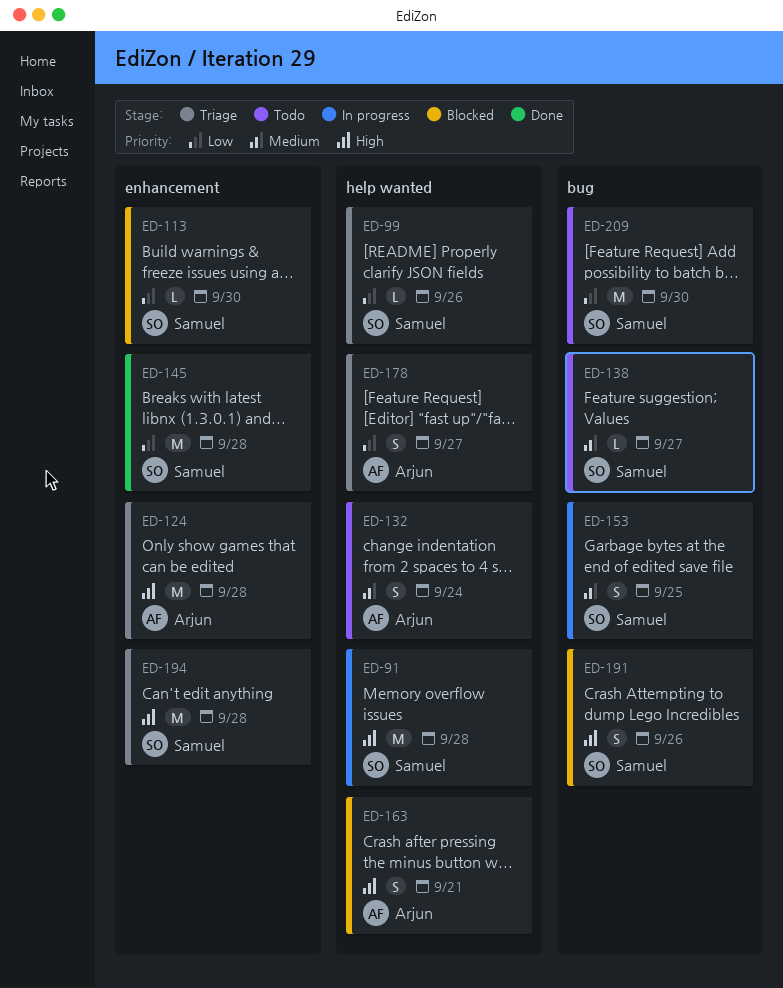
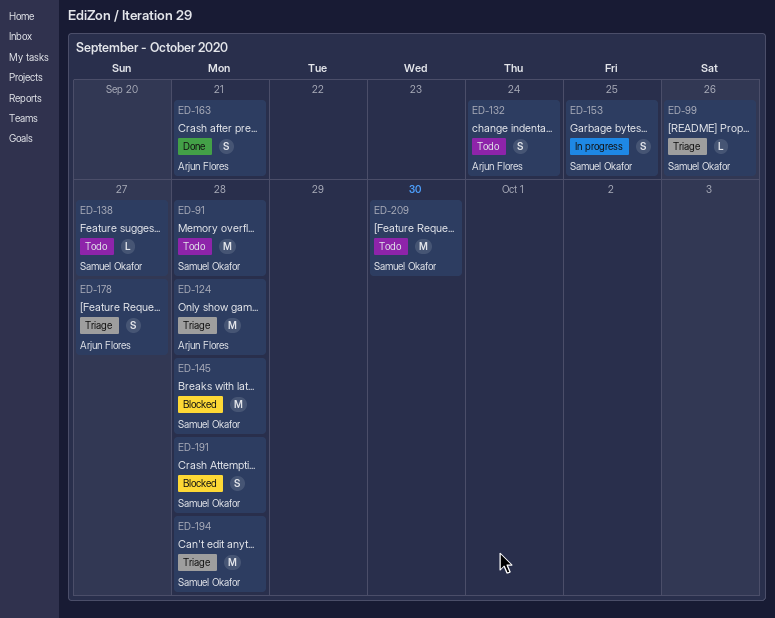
ED-91, status: In progress -> Todo
ED-113: present -> none
ED-145, status: Done -> Blocked
ED-163, status: Blocked -> Done
ED-191, due: Sep 26 -> Sep 28

